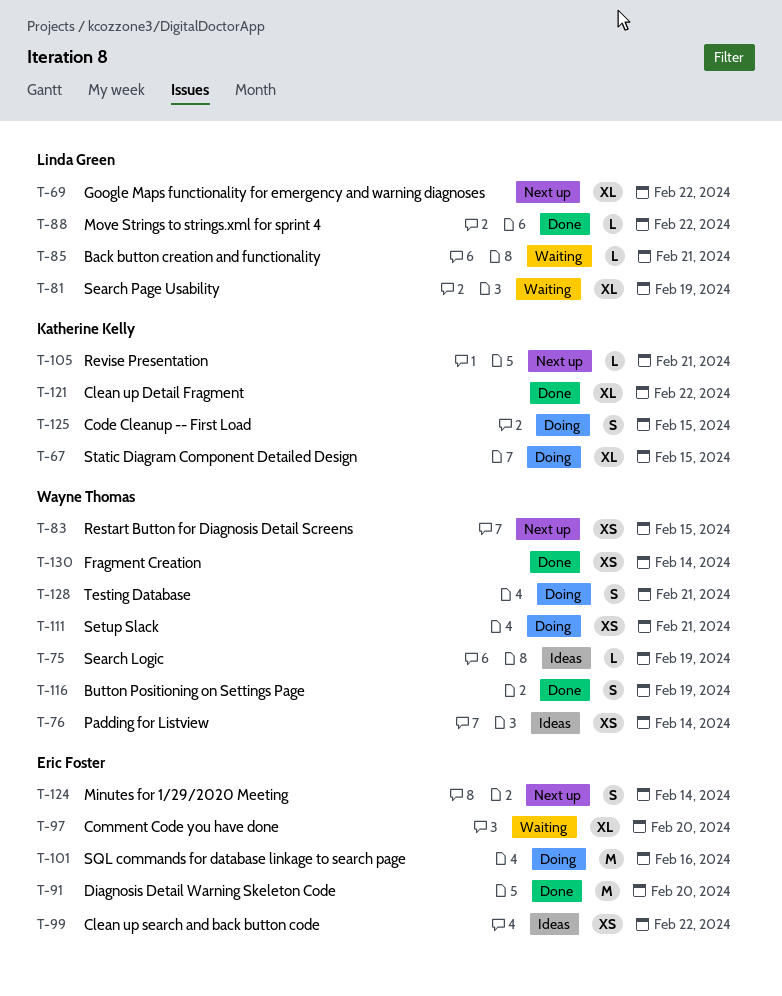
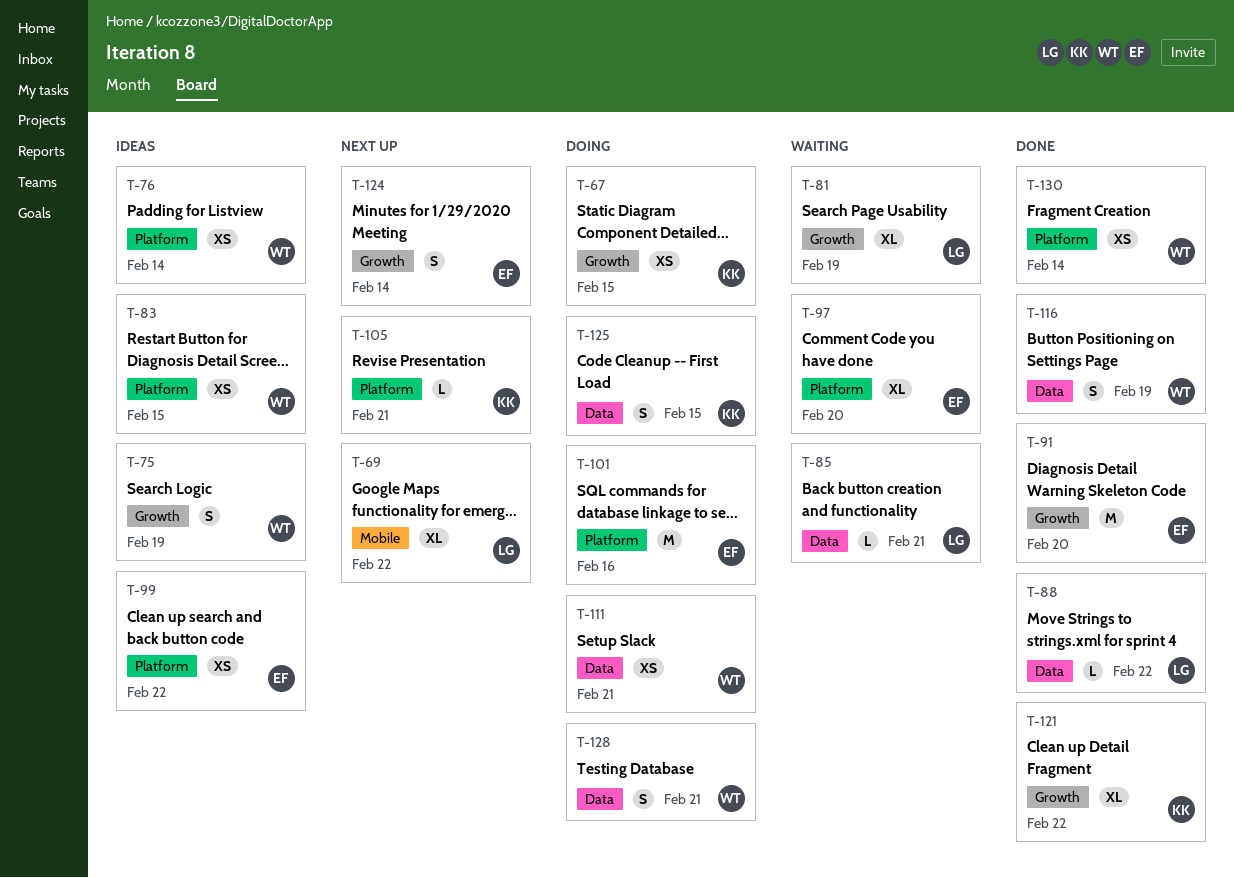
T-67, estimate: XL -> XS
T-75, estimate: L -> S
T-83, status: Next up -> Ideas

